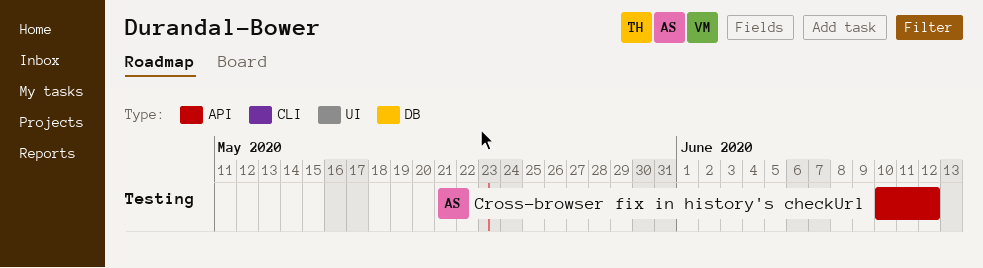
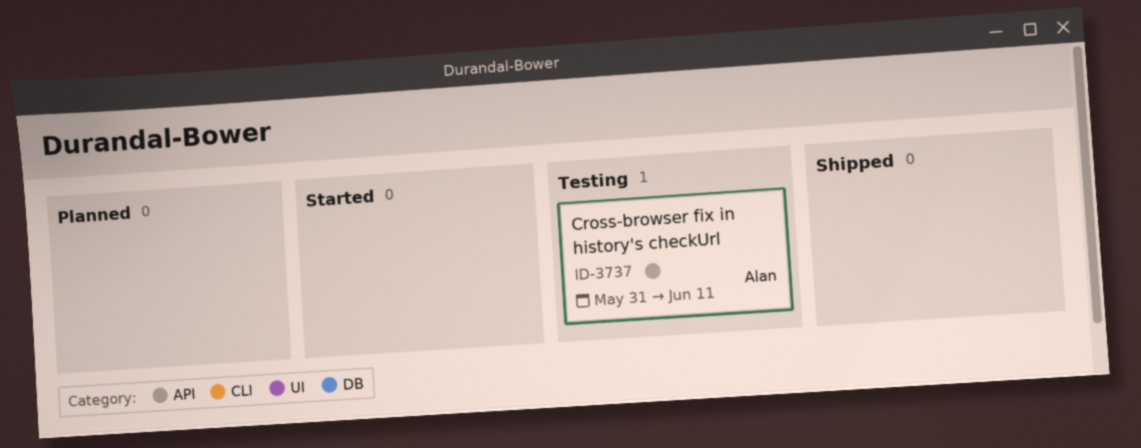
Cross-browser fix in history's checkUrl, start: Jun 10 -> May 31
Cross-browser fix in history's checkUrl, due: Jun 12 -> Jun 11

